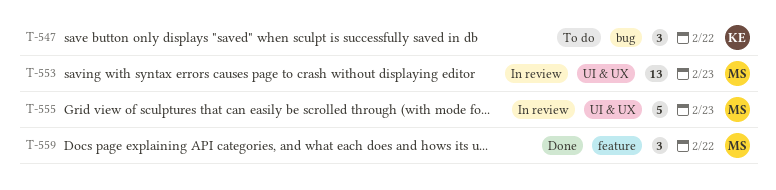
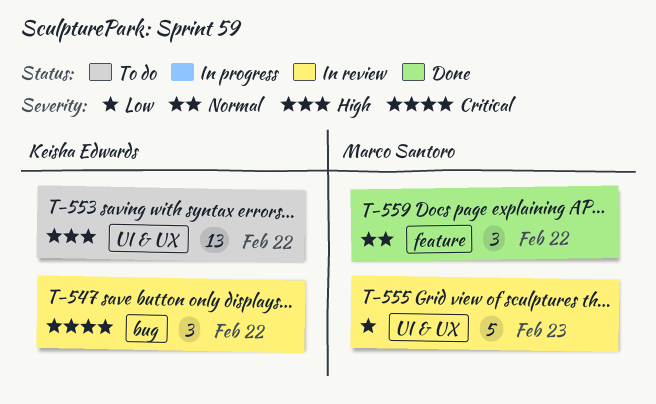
T-547, status: To do -> In review
T-553, status: In review -> To do
T-553, owner: Marco Santoro -> Keisha Edwards
T-553, due: Feb 23 -> Feb 22

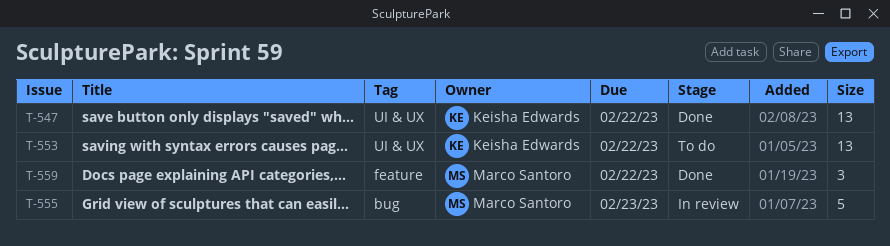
T-547, status: In review -> Done
T-547, label: bug -> UI & UX
T-547, estimate: 3 -> 13
T-555, label: UI & UX -> bug

